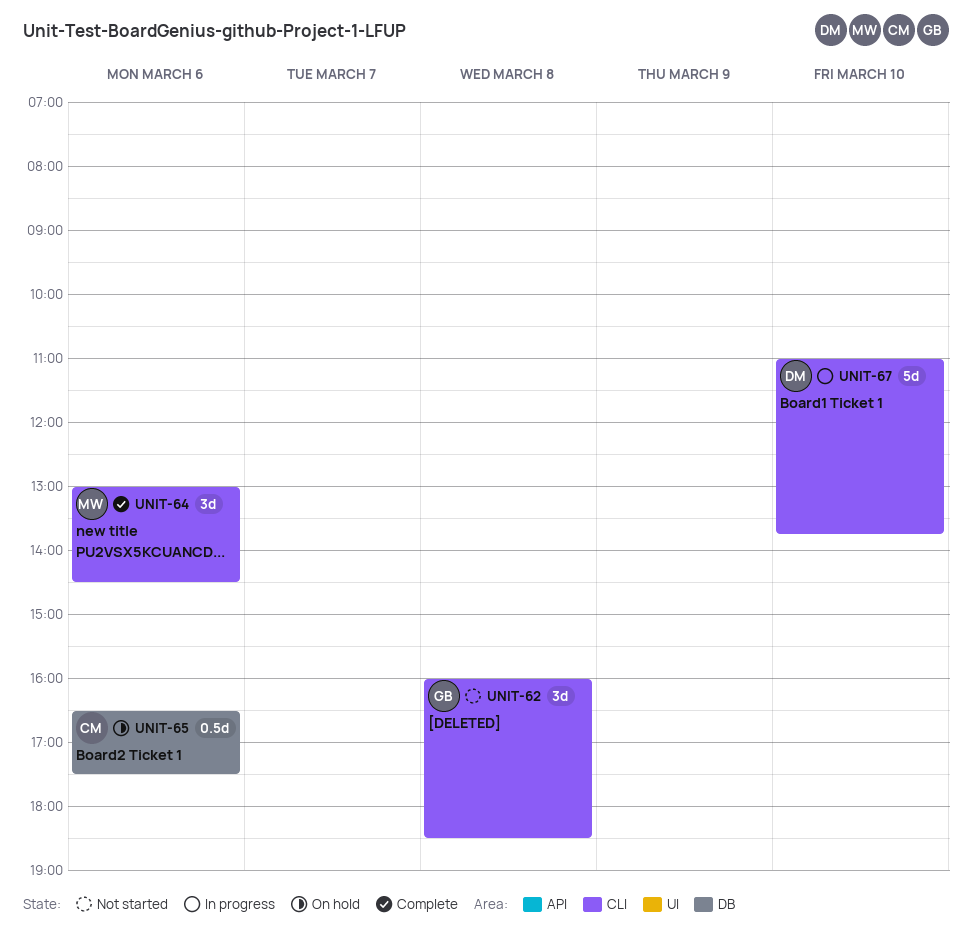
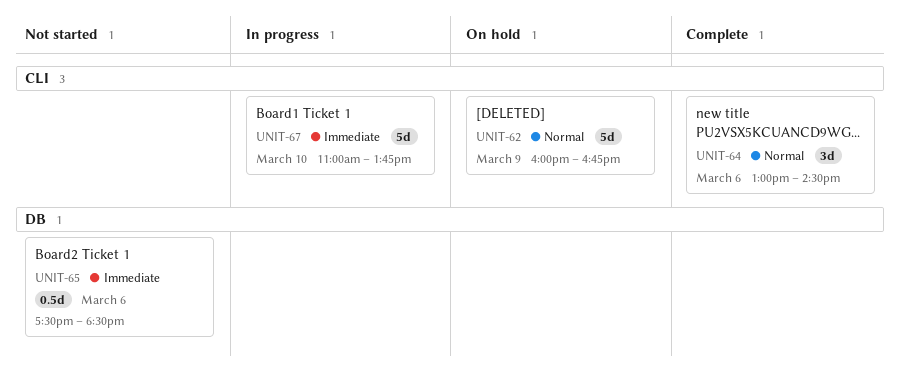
UNIT-62, status: Not started -> On hold
UNIT-62, estimate: 3d -> 5d
UNIT-62, day: Mar 8 -> Mar 9
UNIT-62, ends: 18:30 -> 16:45
UNIT-65, status: On hold -> Not started
UNIT-65, begins: 16:30 -> 17:30
UNIT-65, ends: 17:30 -> 18:30

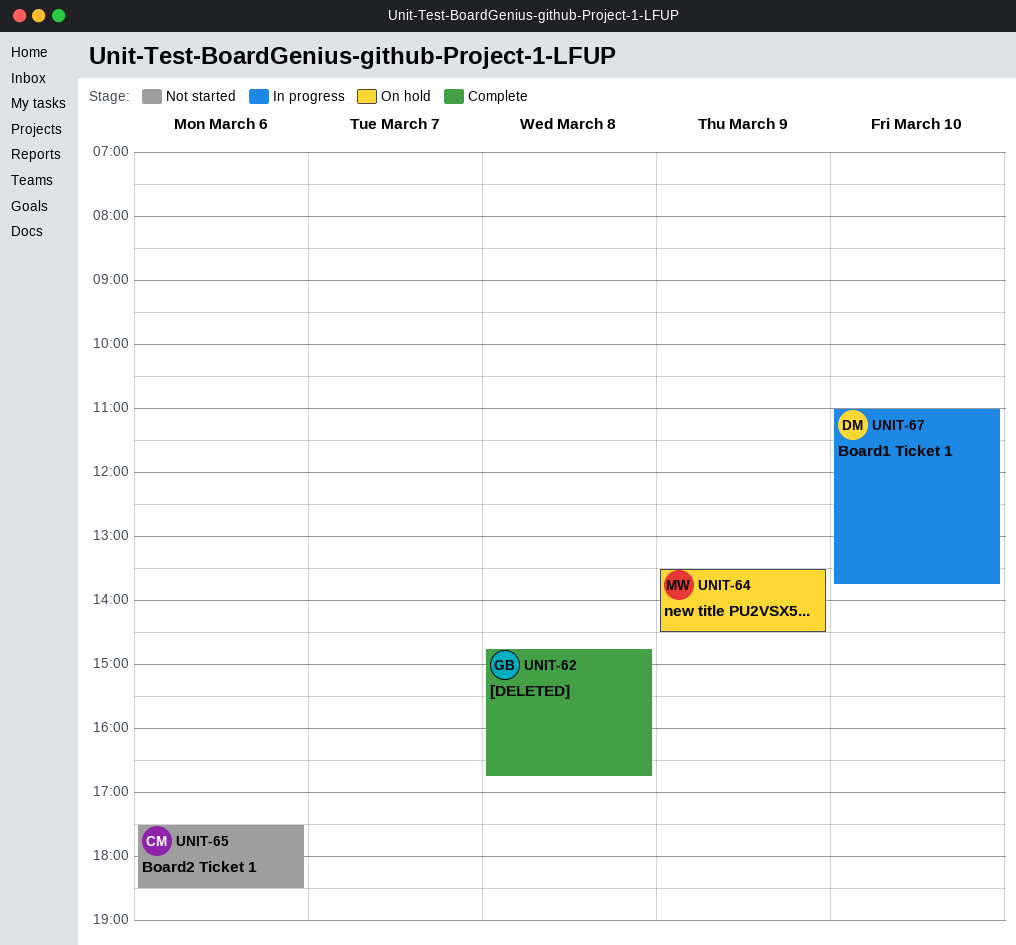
UNIT-62, status: On hold -> Complete
UNIT-62, day: Mar 9 -> Mar 8
UNIT-62, begins: 16:00 -> 14:45
UNIT-64, status: Complete -> On hold
UNIT-64, day: Mar 6 -> Mar 9
UNIT-64, begins: 13:00 -> 13:30

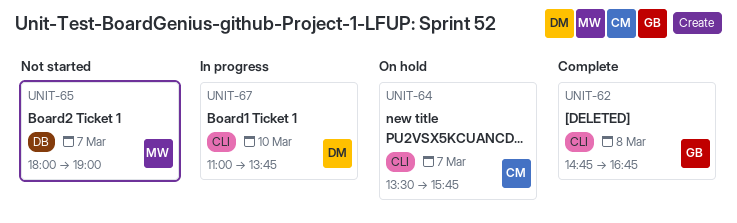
UNIT-64, owner: MW -> CM
UNIT-64, day: Mar 9 -> Mar 7
UNIT-64, ends: 14:30 -> 15:45
UNIT-65, owner: CM -> MW
UNIT-65, day: Mar 6 -> Mar 7
UNIT-65, begins: 17:30 -> 18:00
UNIT-65, ends: 18:30 -> 19:00

